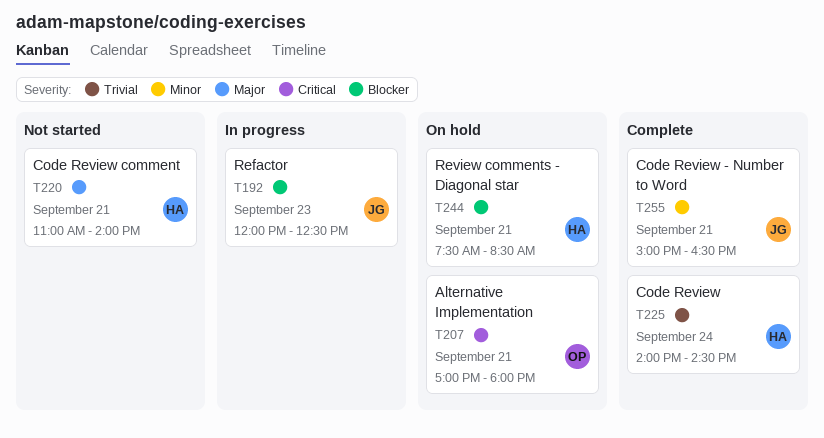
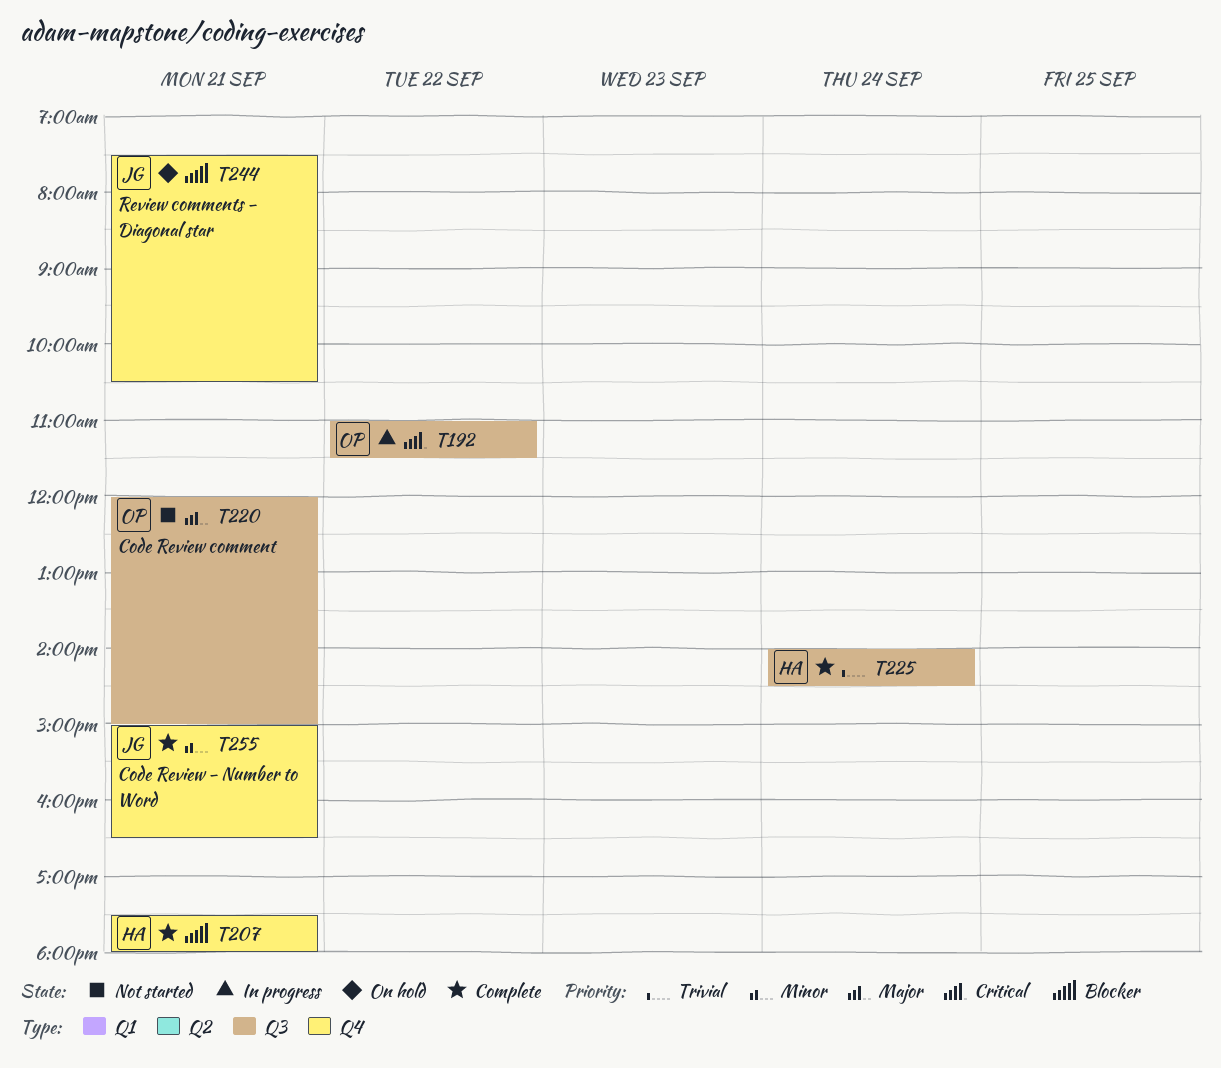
T192, owner: JG -> OP
T192, priority: Blocker -> Critical
T192, day: Sep 23 -> Sep 22
T192, begins: 12:00 -> 11:00
T192, ends: 12:30 -> 11:30
T207, status: On hold -> Complete
T207, owner: OP -> HA
T207, priority: Critical -> Blocker
T207, begins: 17:00 -> 17:30
T220, owner: HA -> OP
T220, begins: 11:00 -> 12:00
T220, ends: 14:00 -> 15:00
T244, owner: HA -> JG
T244, ends: 08:30 -> 10:30

